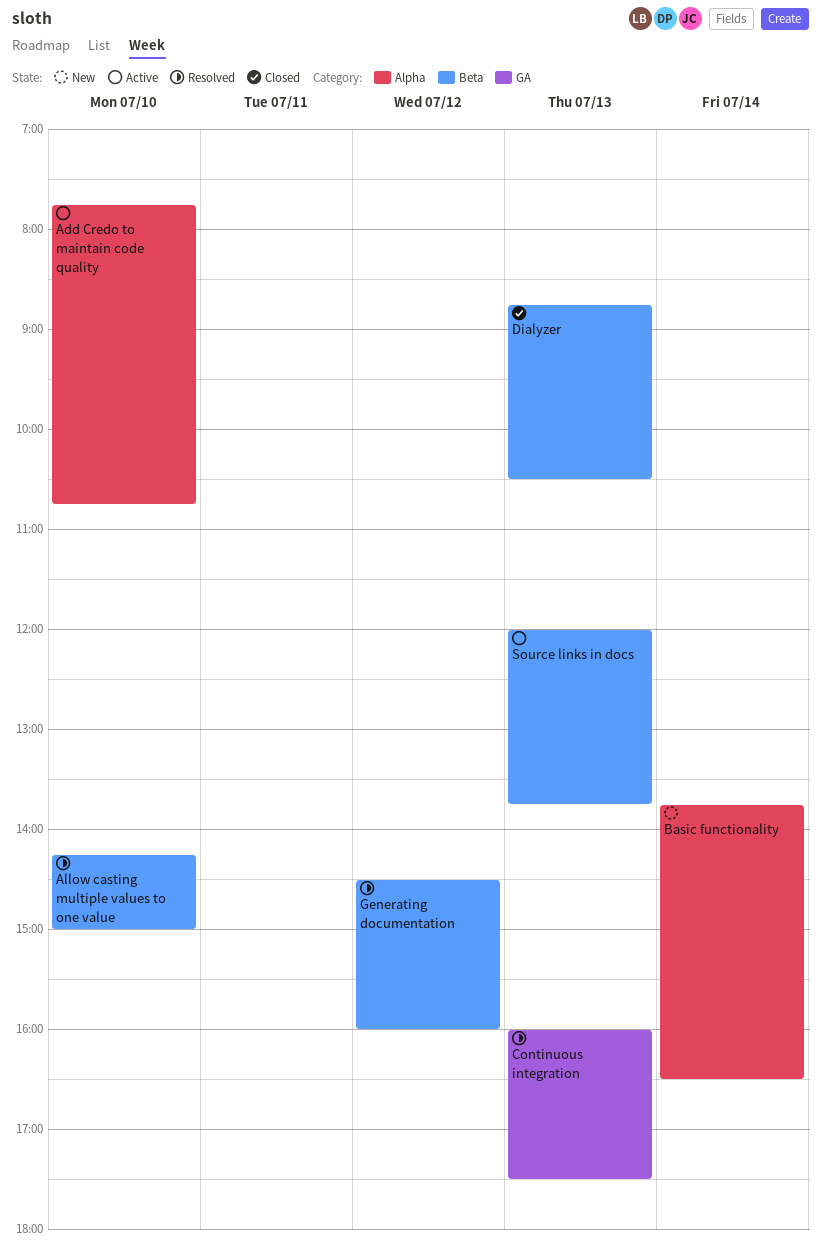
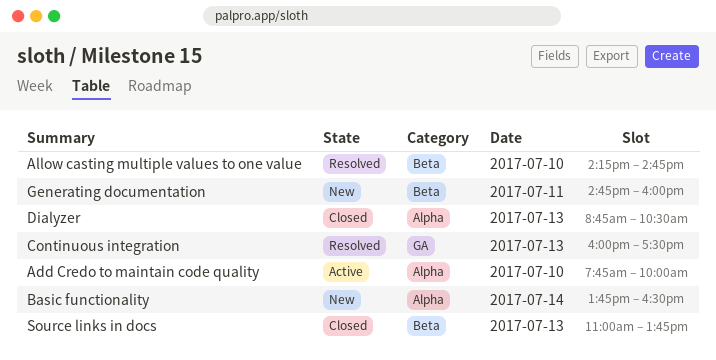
Add Credo to maintain code quality, ends: 10:45 -> 10:00
Allow casting multiple values to one value, ends: 15:00 -> 14:45
Dialyzer, label: Beta -> Alpha
Generating documentation, status: Resolved -> New
Generating documentation, day: Jul 12 -> Jul 11
Generating documentation, begins: 14:30 -> 14:45
Source links in docs, status: Active -> Closed
Source links in docs, begins: 12:00 -> 11:00

